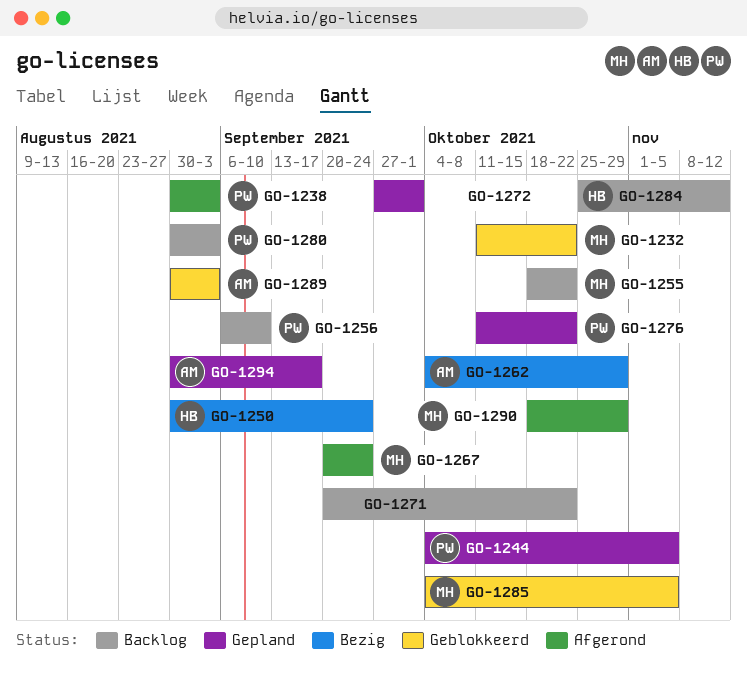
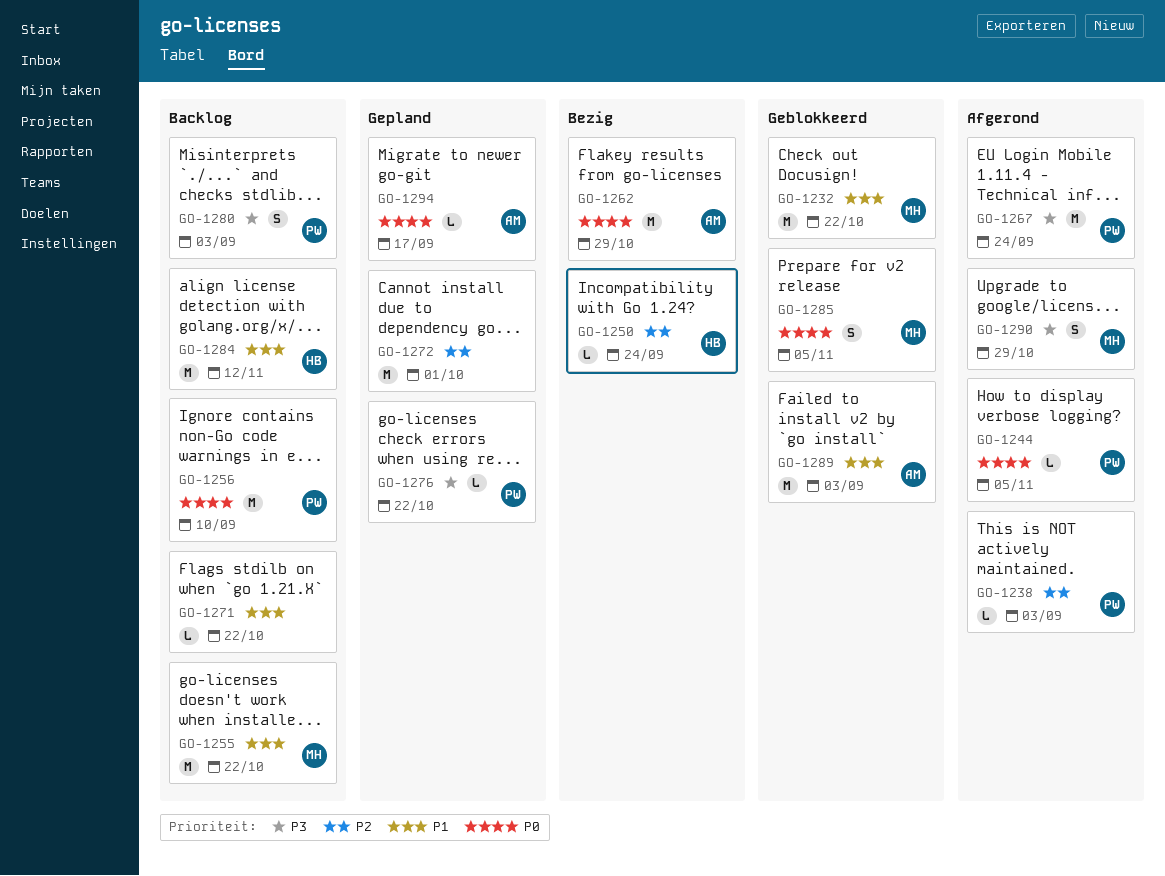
GO-1244, status: Gepland -> Afgerond
GO-1267, owner: MH -> PW

